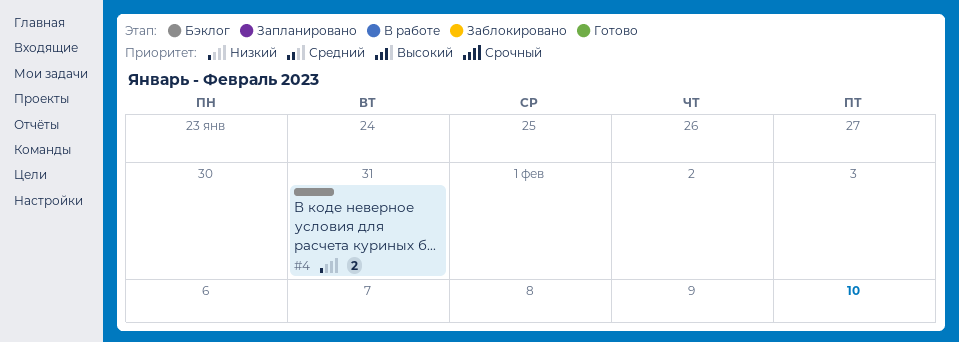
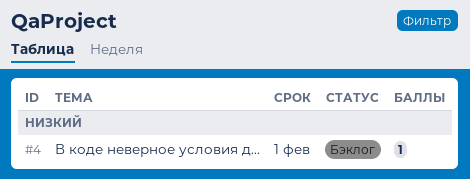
#4, estimate: 2 -> 1
#4, due: Jan 31 -> Feb 1

